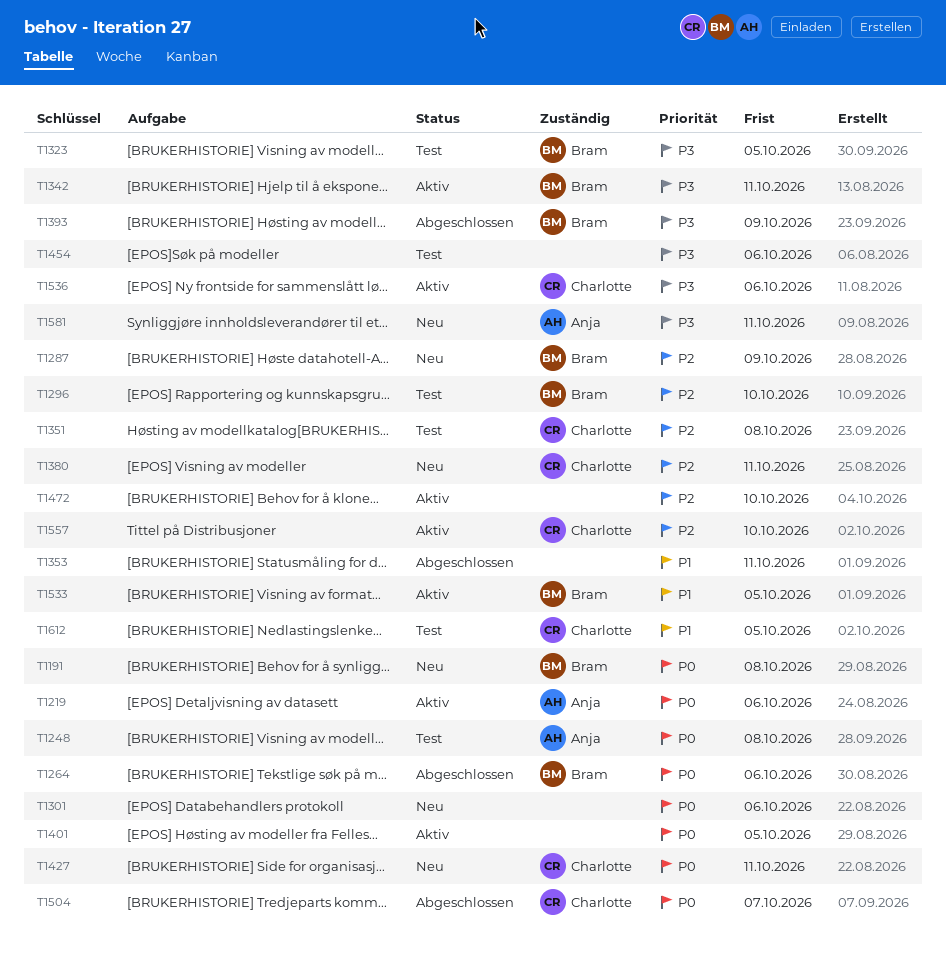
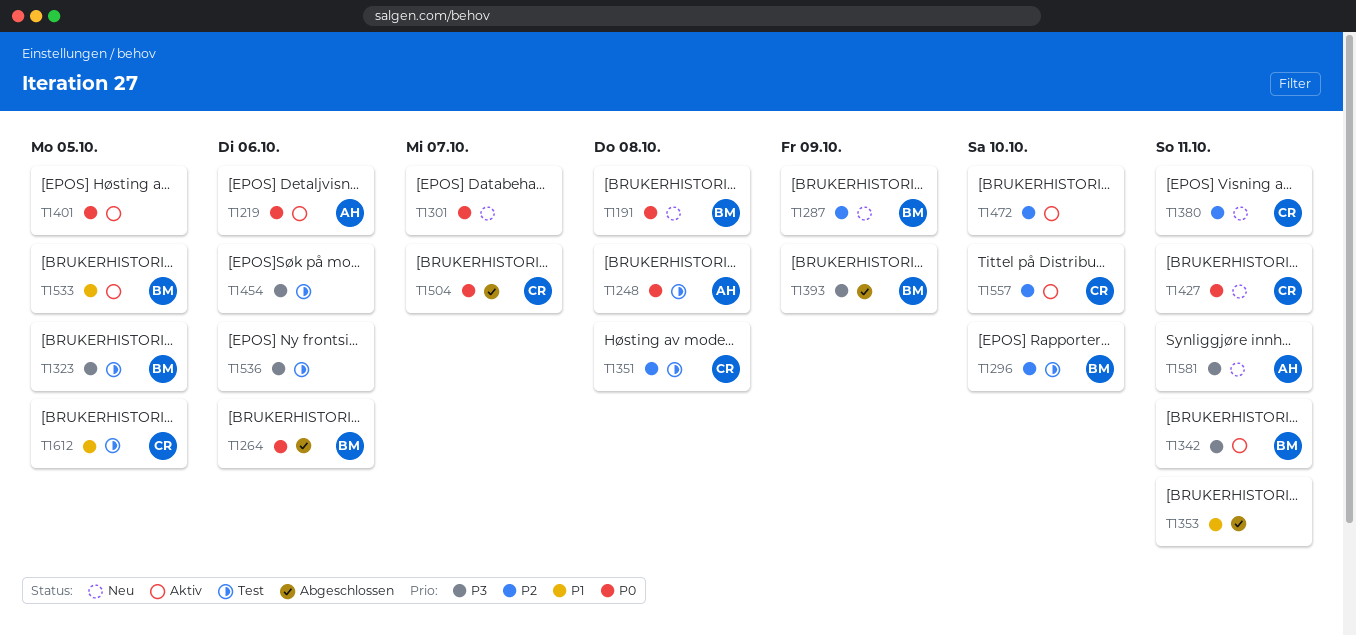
T1301, due: Oct 6 -> Oct 7
T1536, status: Aktiv -> Test
T1536, owner: Charlotte -> none

